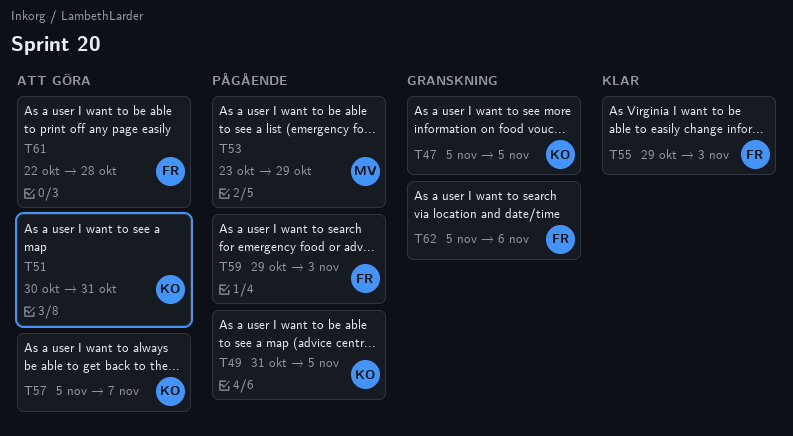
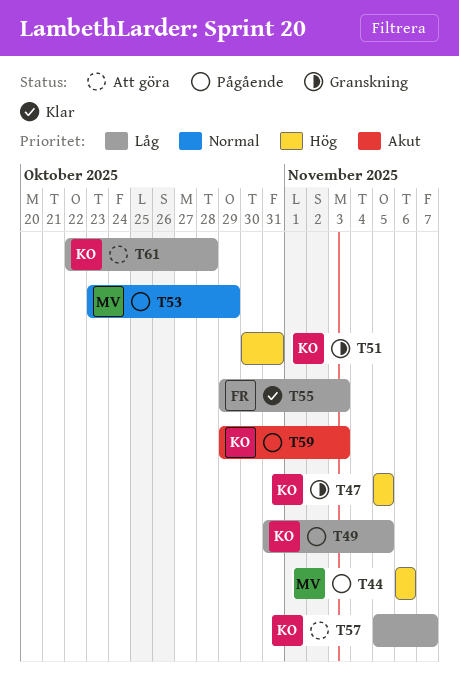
T44: none -> present
T51, status: Att göra -> Granskning
T59, owner: FR -> KO
T61, owner: FR -> KO
T62: present -> none

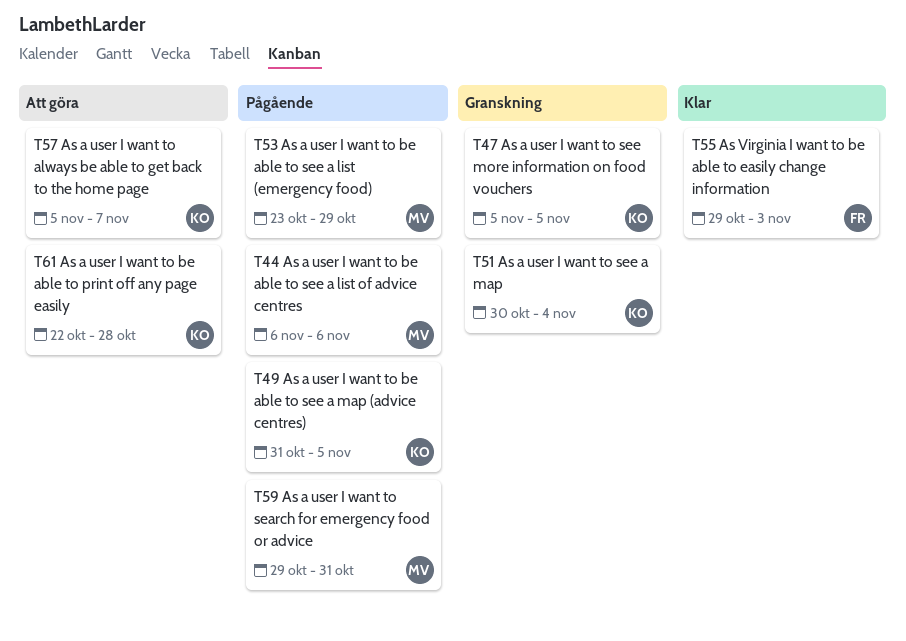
T51, due: Oct 31 -> Nov 4
T59, owner: KO -> MV
T59, due: Nov 3 -> Oct 31

